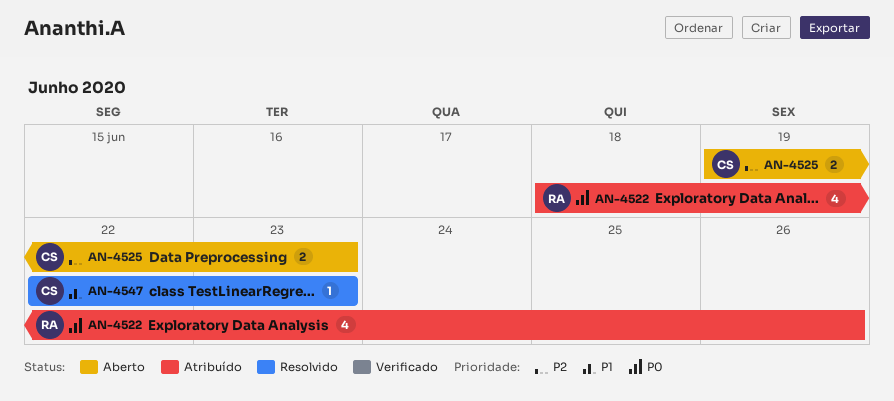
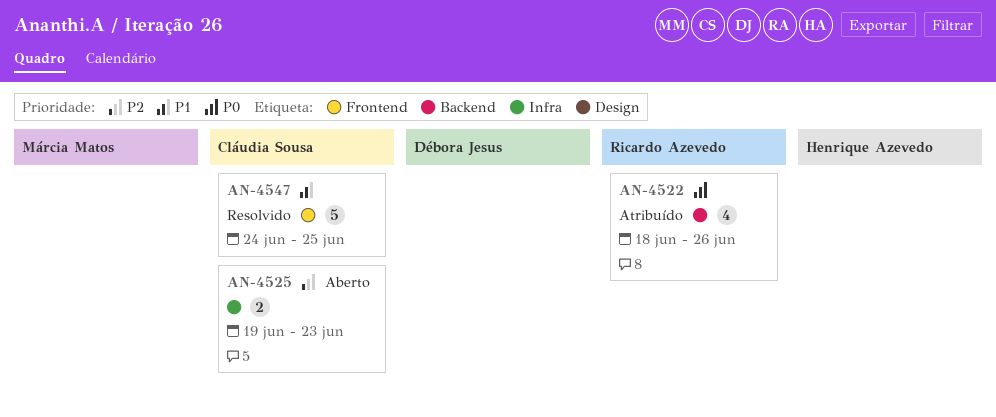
AN-4547, estimate: 1 -> 5
AN-4547, start: Jun 22 -> Jun 24
AN-4547, due: Jun 23 -> Jun 25

